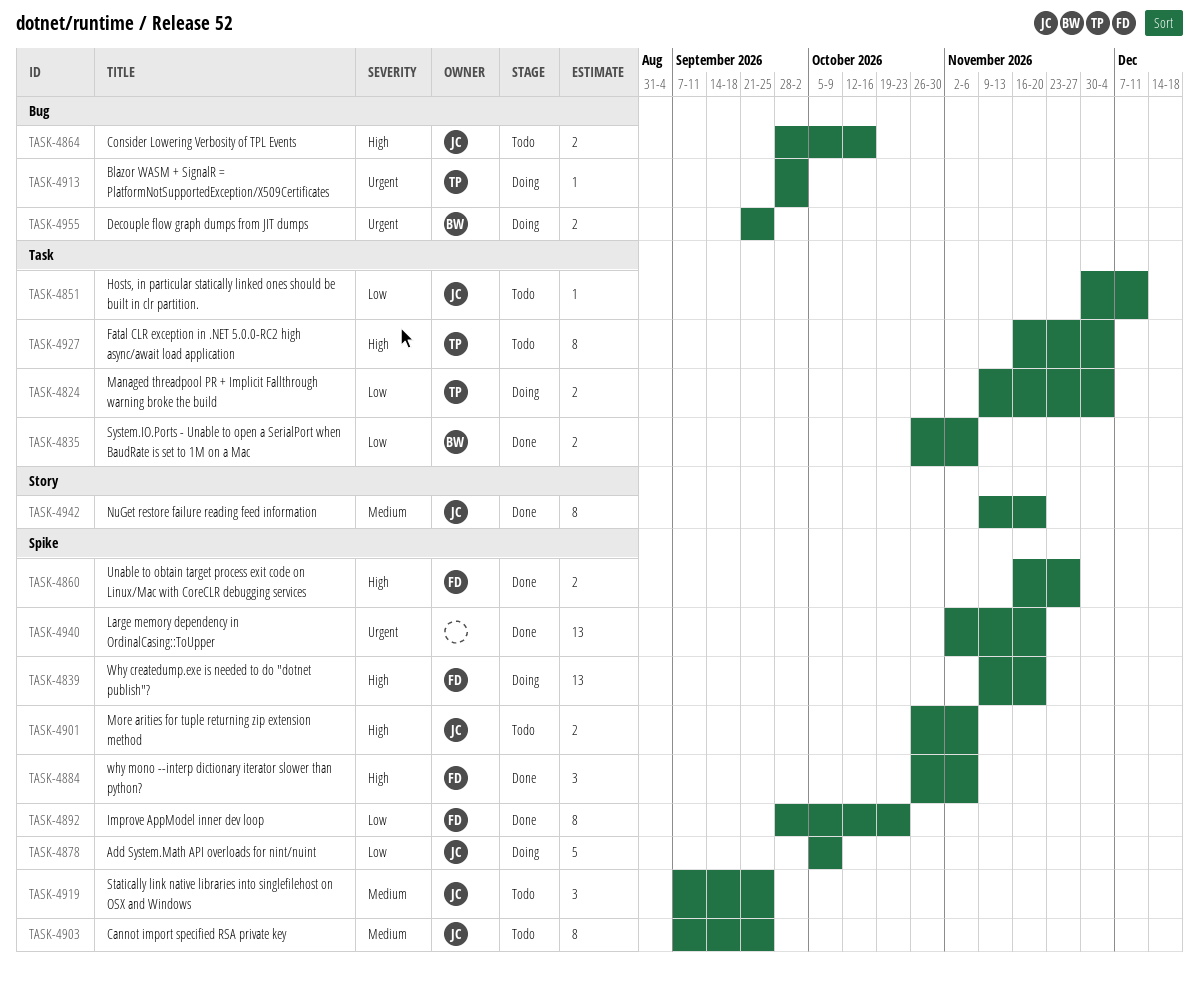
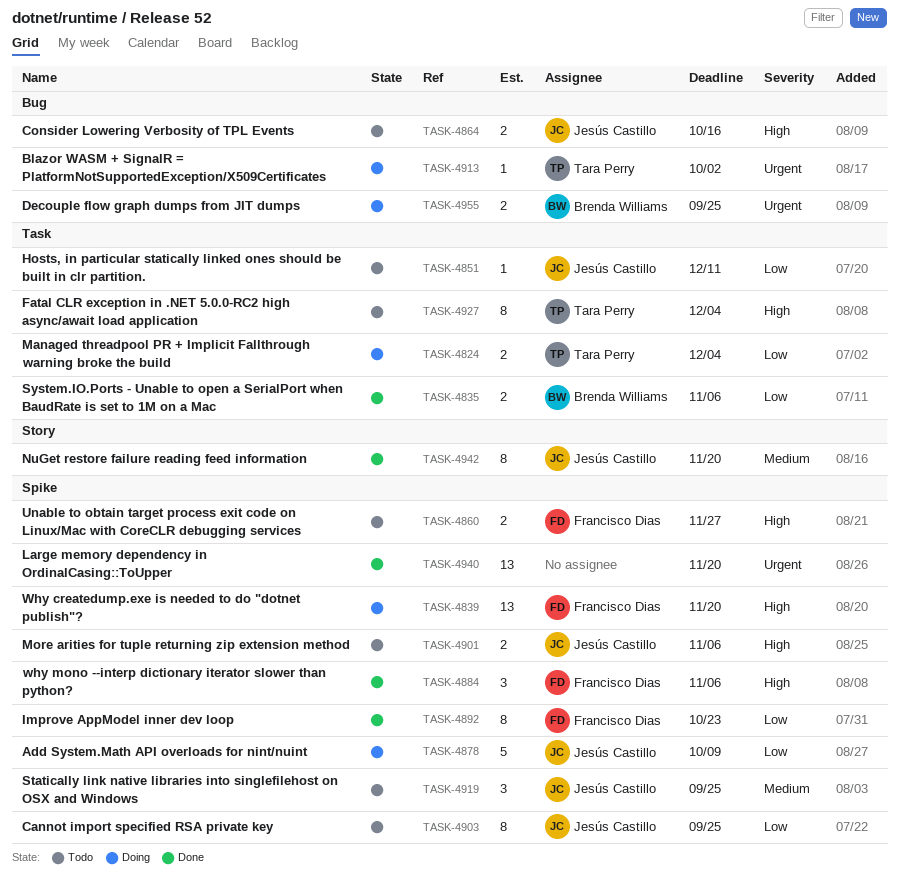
TASK-4860, status: Done -> Todo
TASK-4903, priority: Medium -> Low

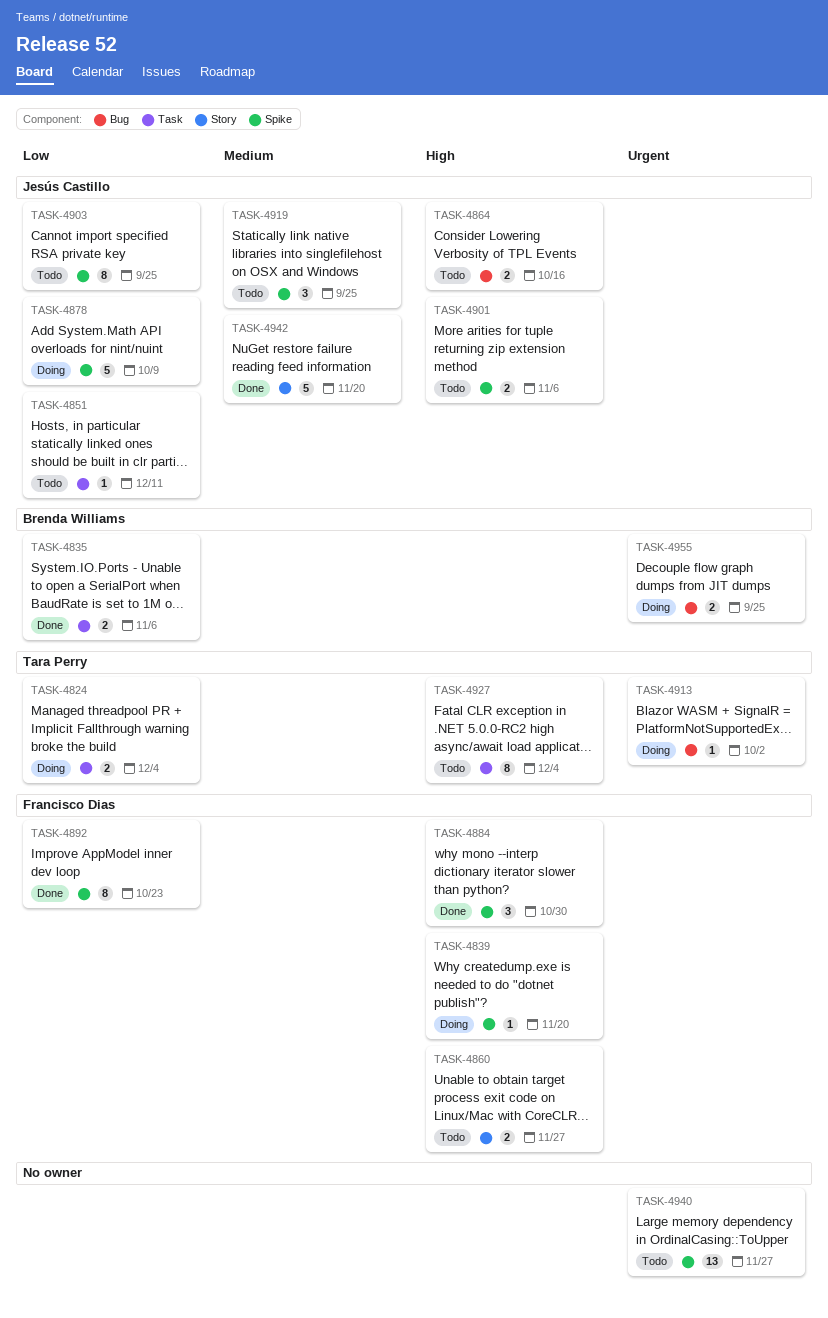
TASK-4839, estimate: 13 -> 1
TASK-4860, label: Spike -> Story
TASK-4884, due: Nov 6 -> Oct 30
TASK-4940, status: Done -> Todo
TASK-4940, due: Nov 20 -> Nov 27
TASK-4942, estimate: 8 -> 5

